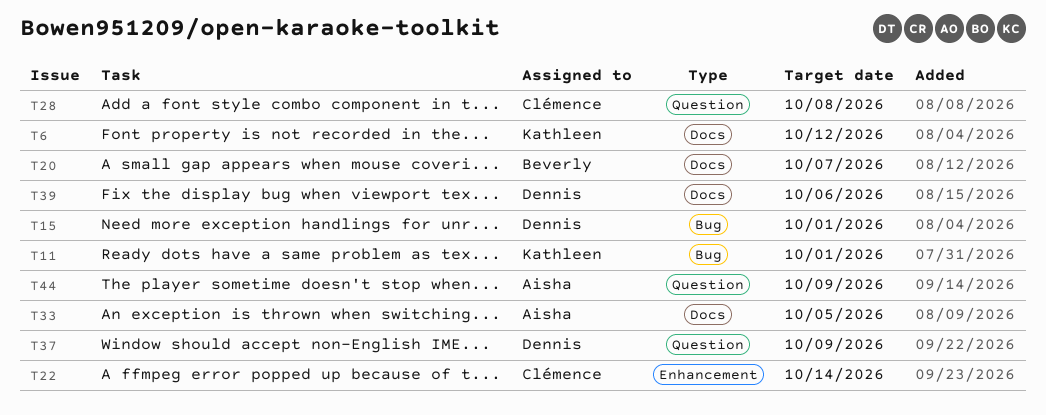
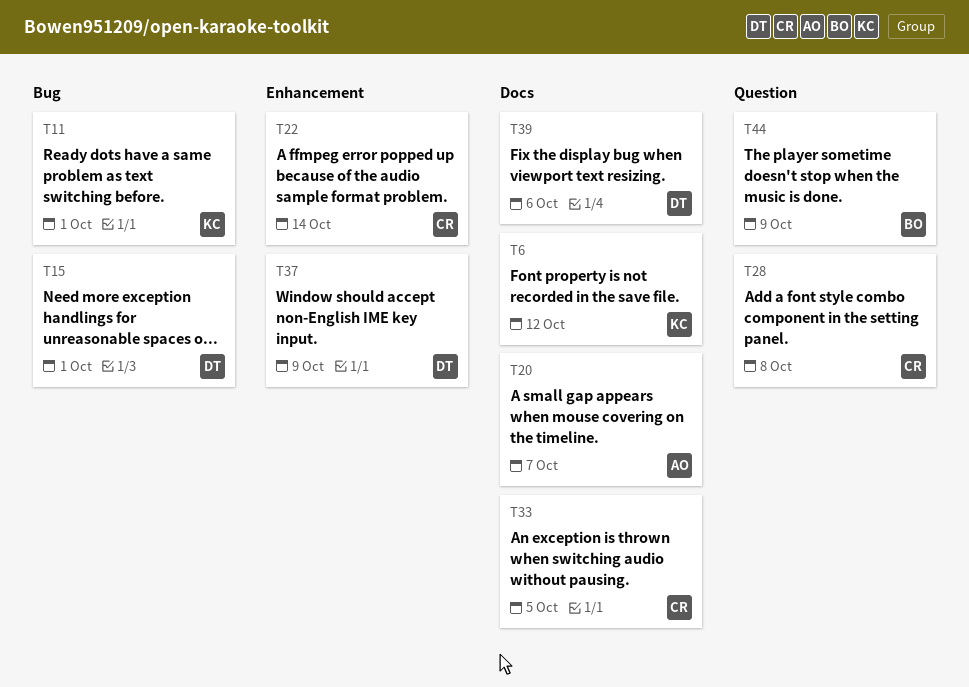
T20, owner: Beverly -> Aisha
T33, owner: Aisha -> Clémence
T37, label: Question -> Enhancement
T44, owner: Aisha -> Beverly

